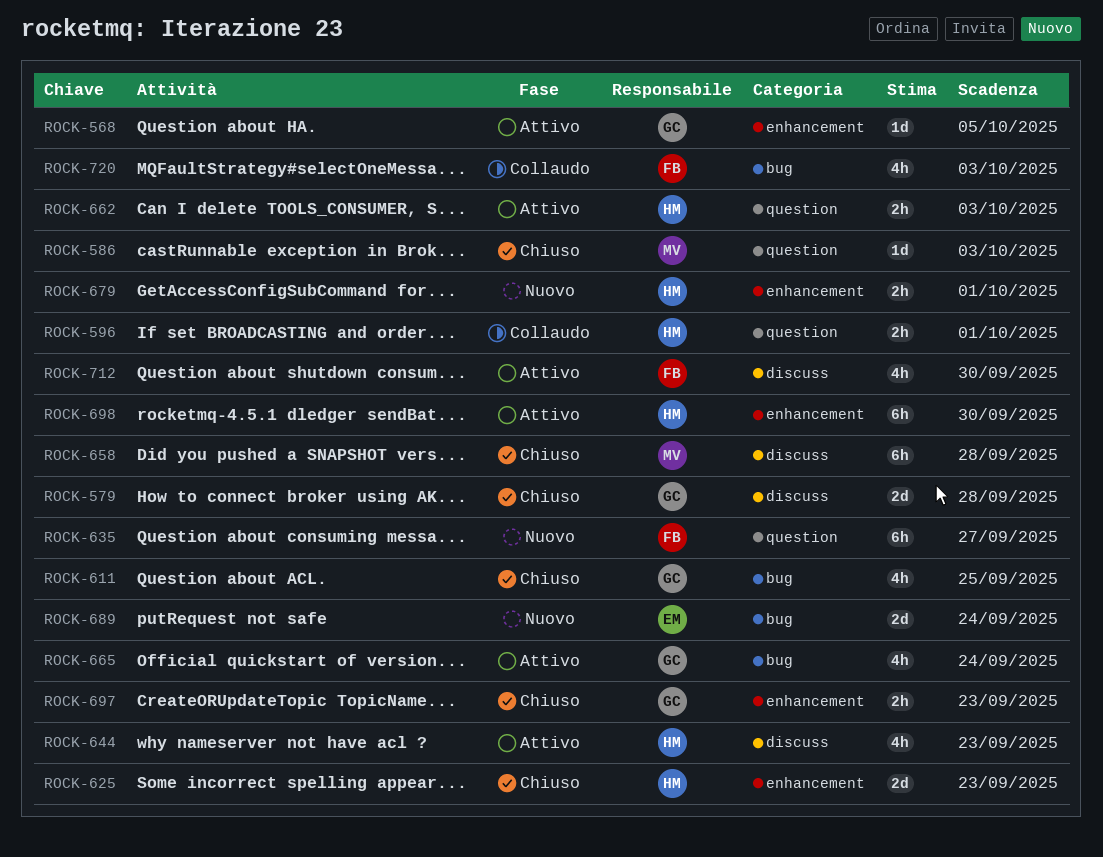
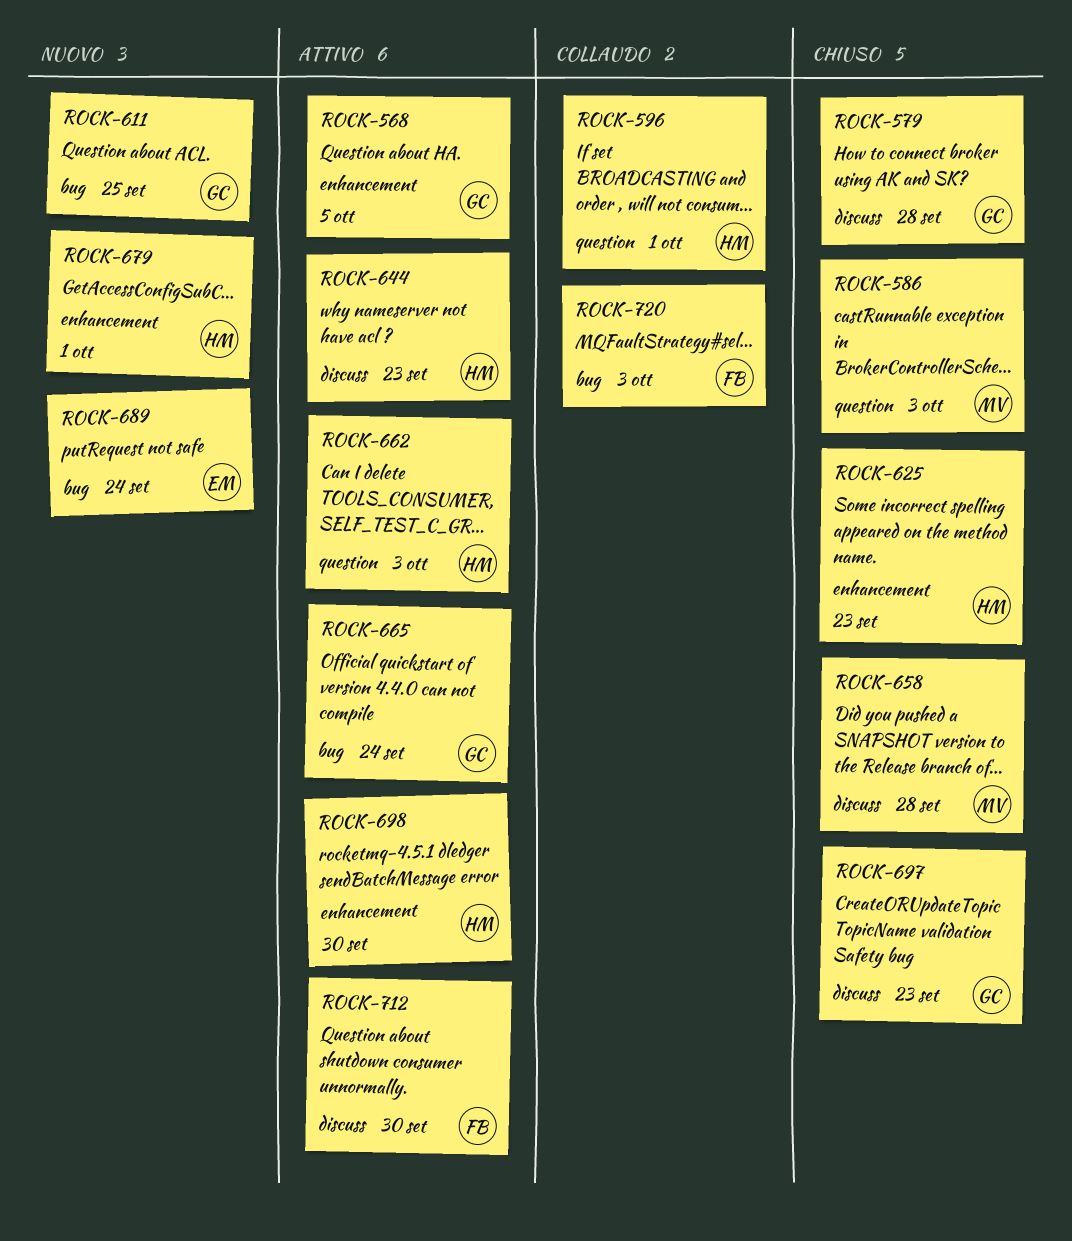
ROCK-611, status: Chiuso -> Nuovo
ROCK-635: present -> none
ROCK-697, label: enhancement -> discuss

